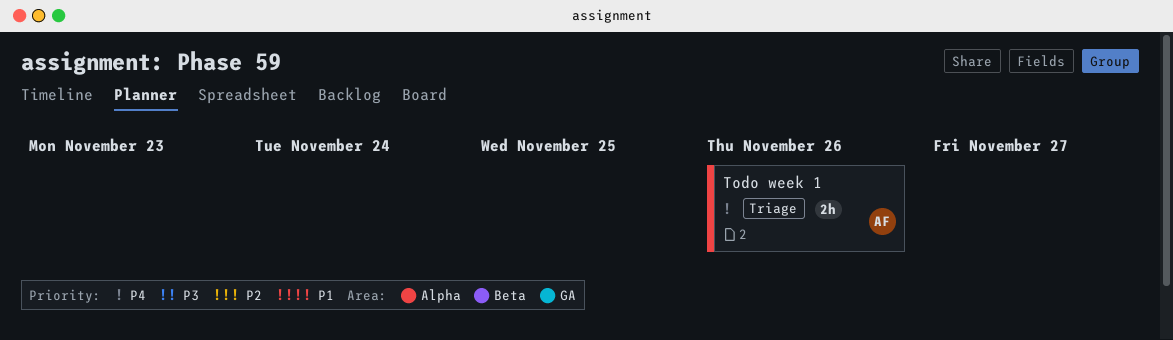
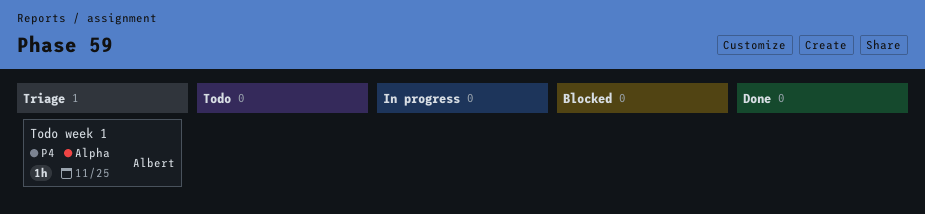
Todo week 1, estimate: 2h -> 1h
Todo week 1, due: Nov 26 -> Nov 25

